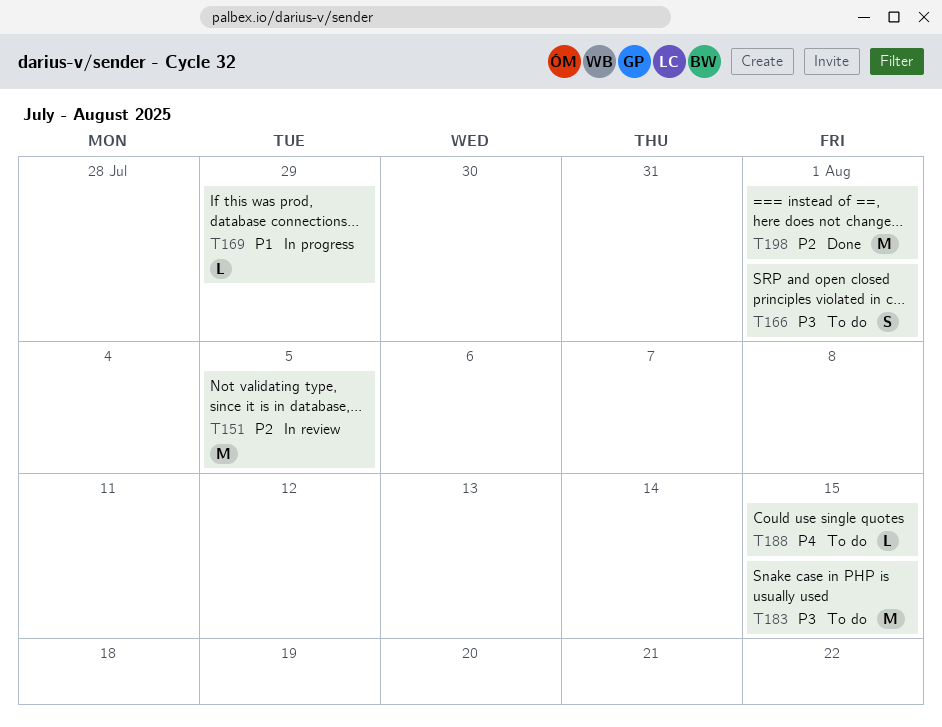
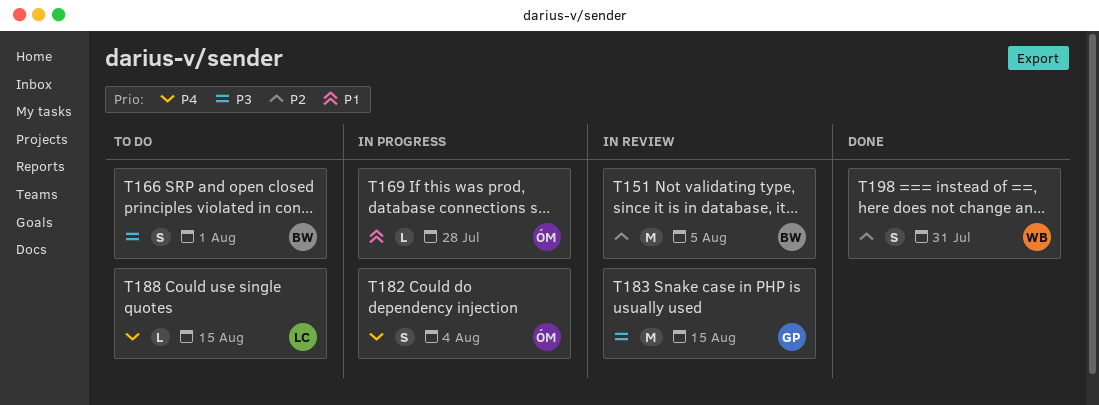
T169, due: Jul 29 -> Jul 28
T182: none -> present
T183, status: To do -> In review
T198, estimate: M -> S
T198, due: Aug 1 -> Jul 31

